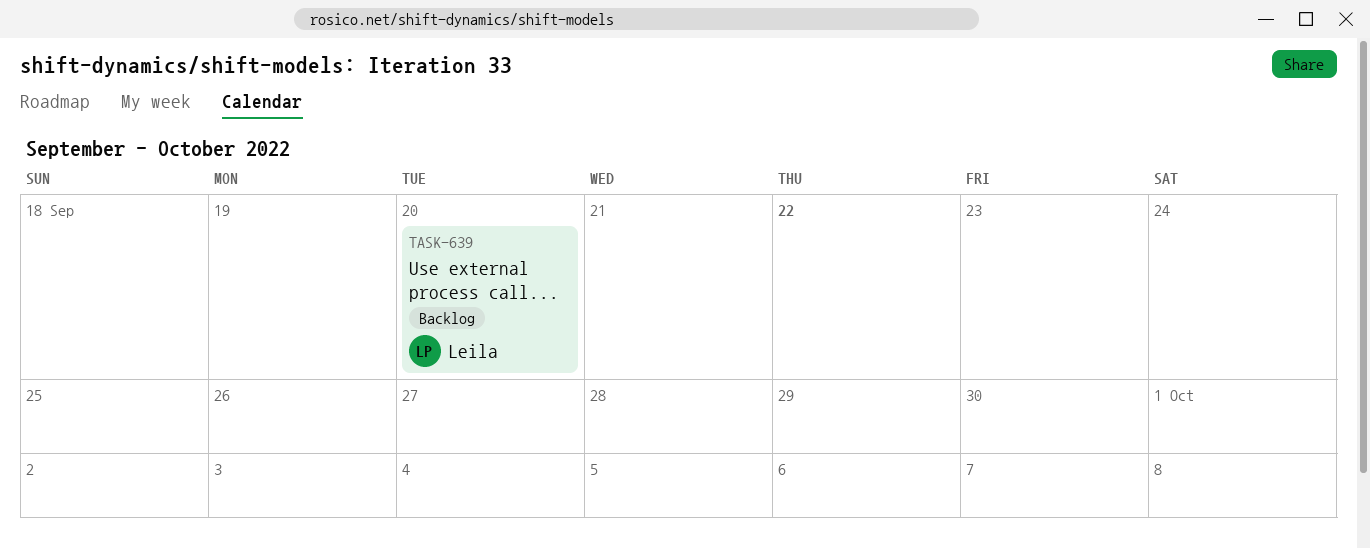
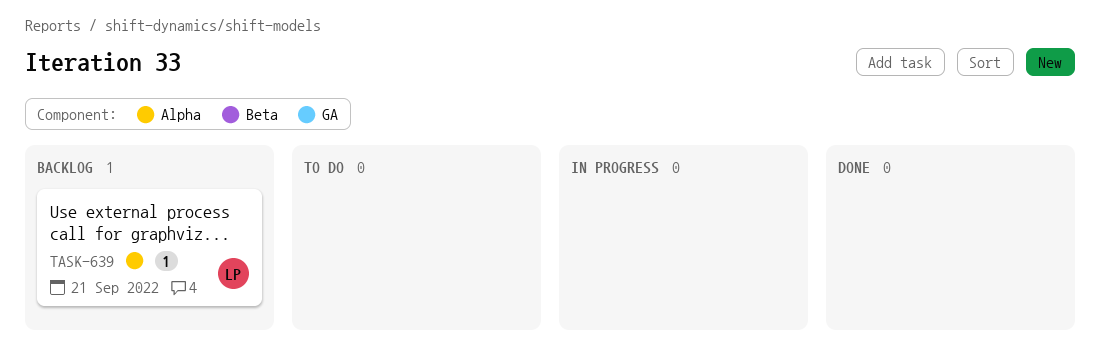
TASK-639, due: Sep 20 -> Sep 21

